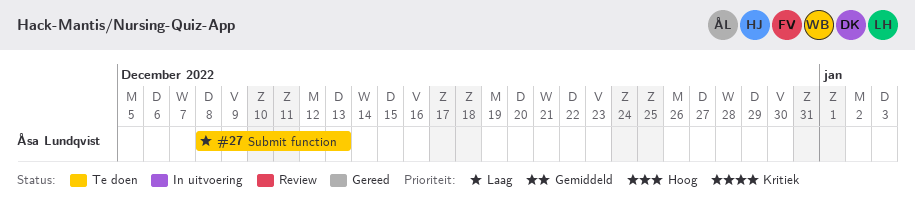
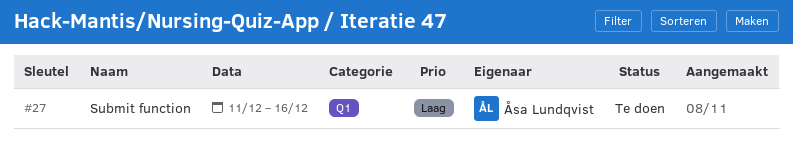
#27, start: Dec 8 -> Dec 11
#27, due: Dec 13 -> Dec 16

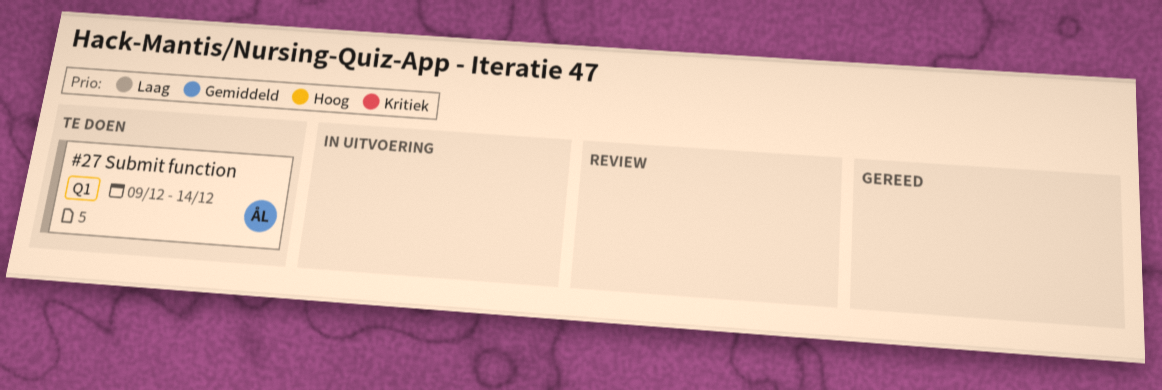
#27, start: Dec 11 -> Dec 9
#27, due: Dec 16 -> Dec 14

